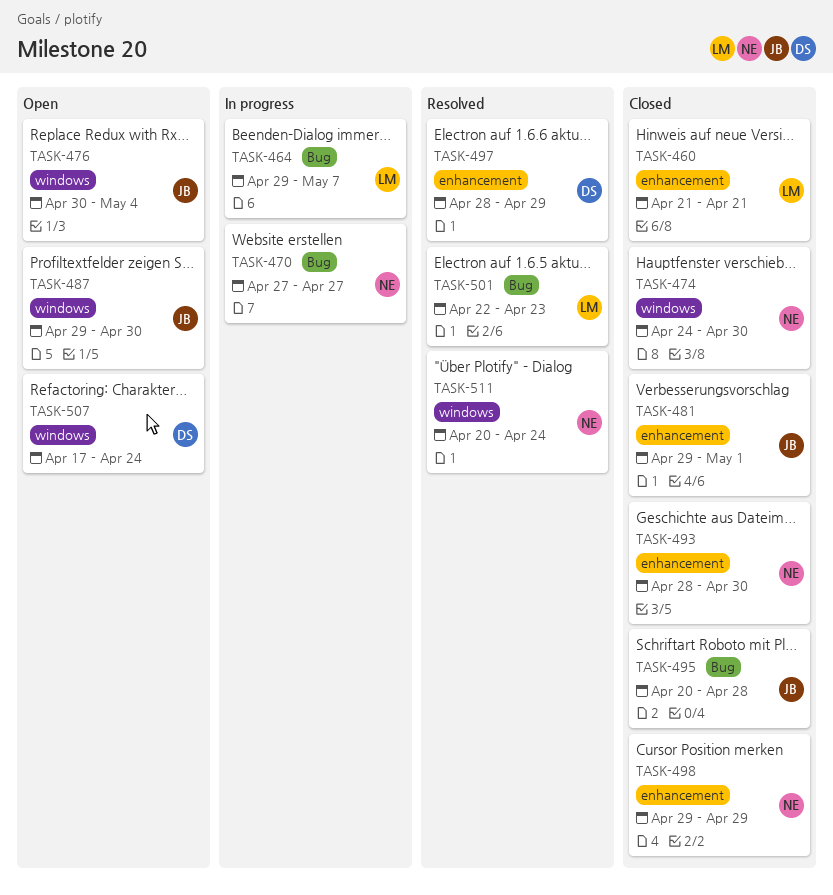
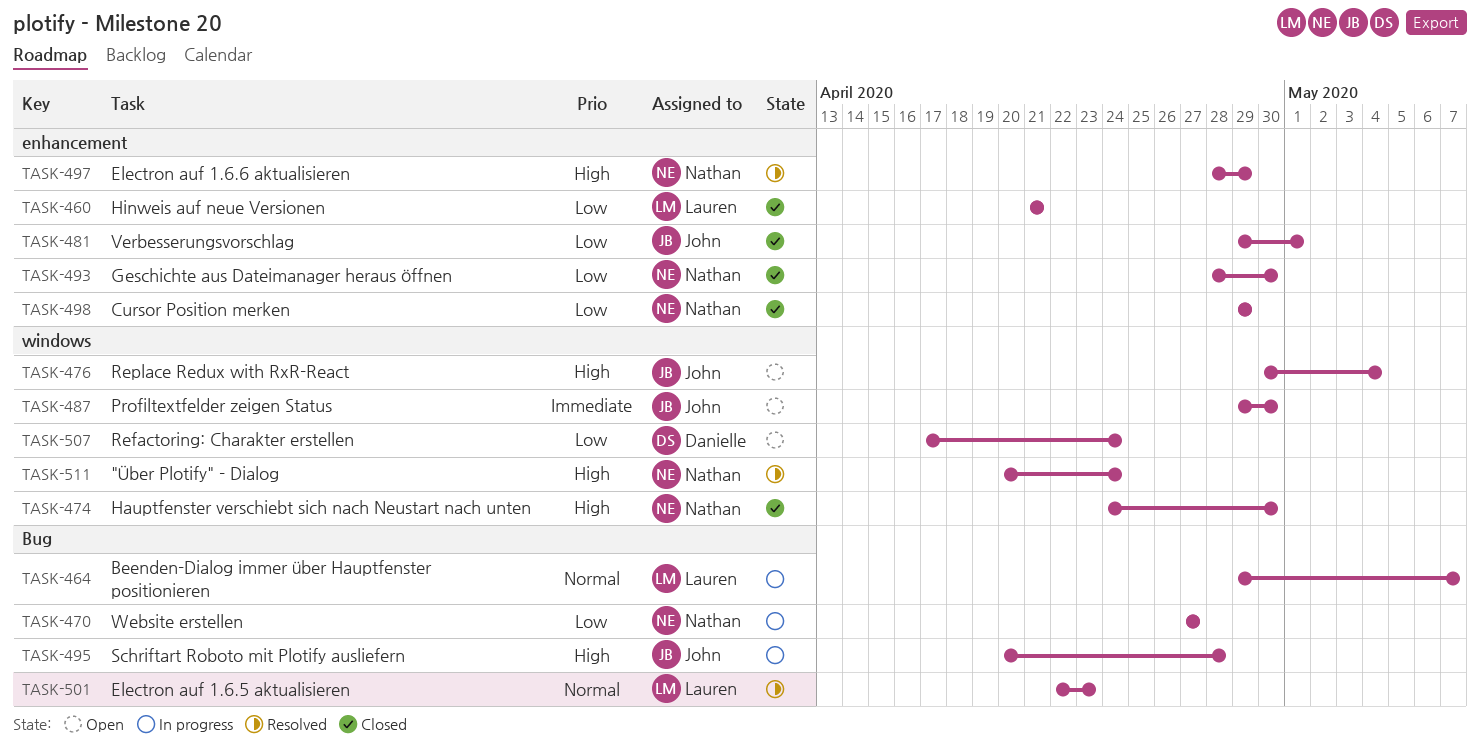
TASK-495, status: Closed -> In progress
TASK-497, owner: Danielle -> Nathan

